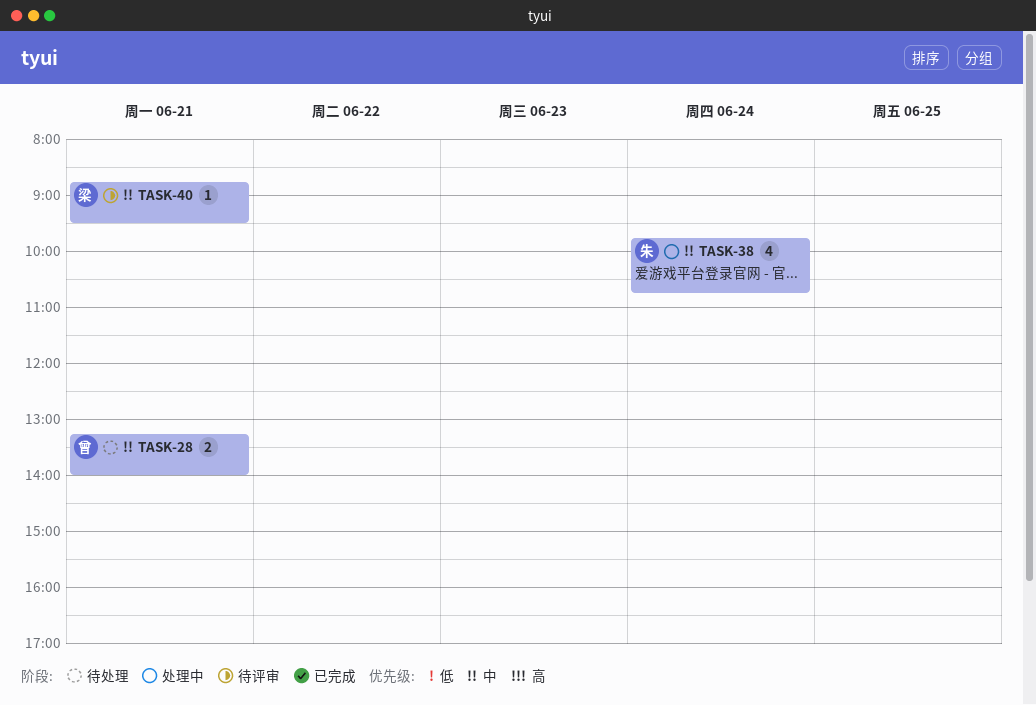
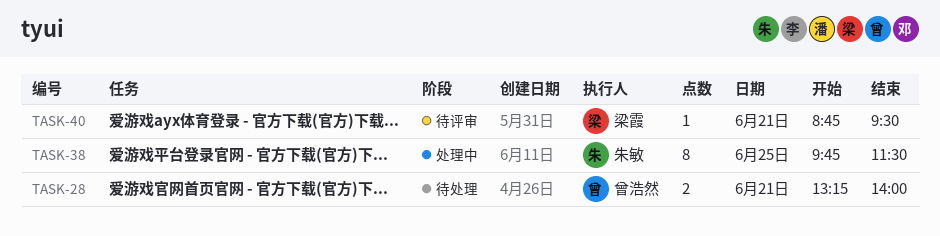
TASK-38, estimate: 4 -> 8
TASK-38, day: Jun 24 -> Jun 25
TASK-38, ends: 10:45 -> 11:30

